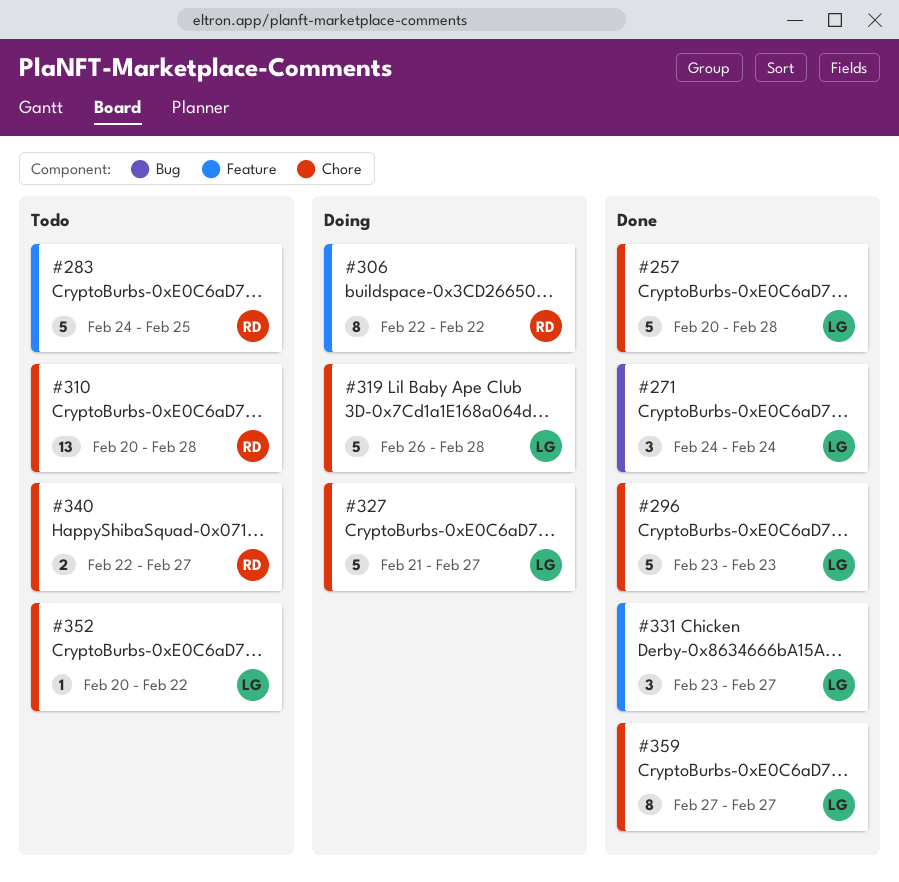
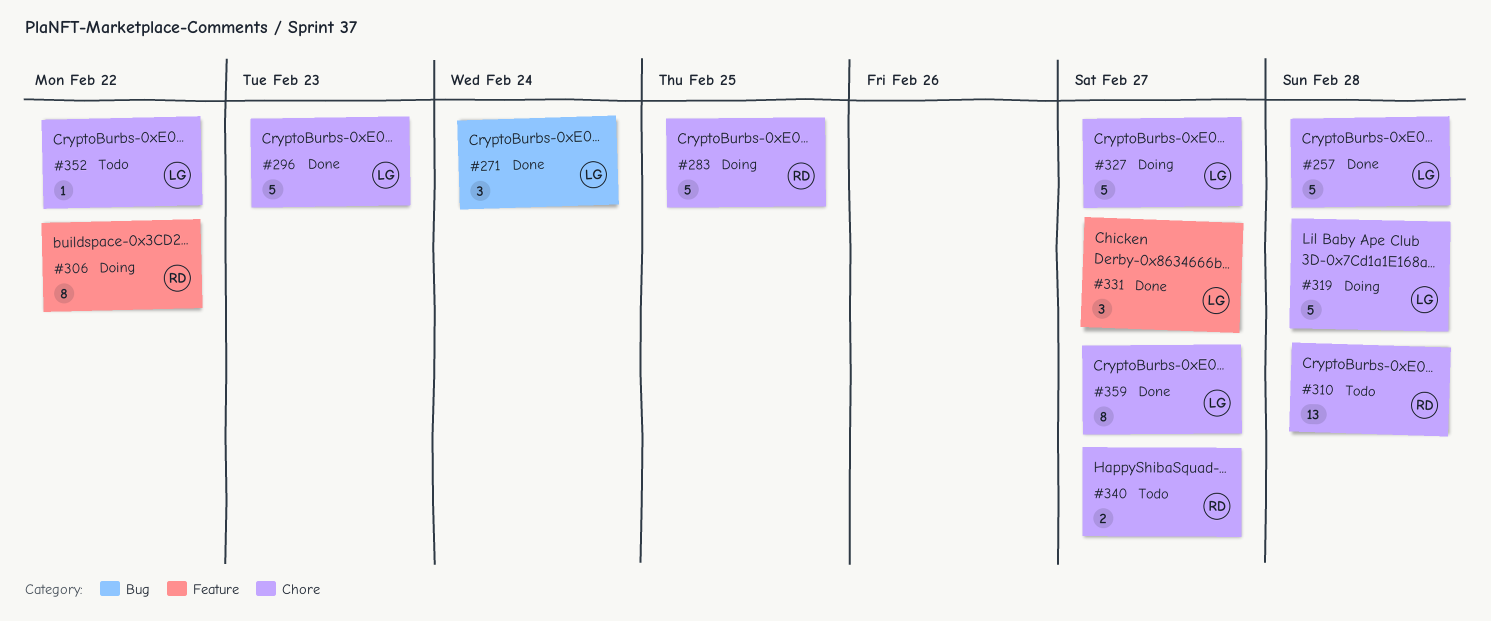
#283, status: Todo -> Doing
#283, label: Feature -> Chore

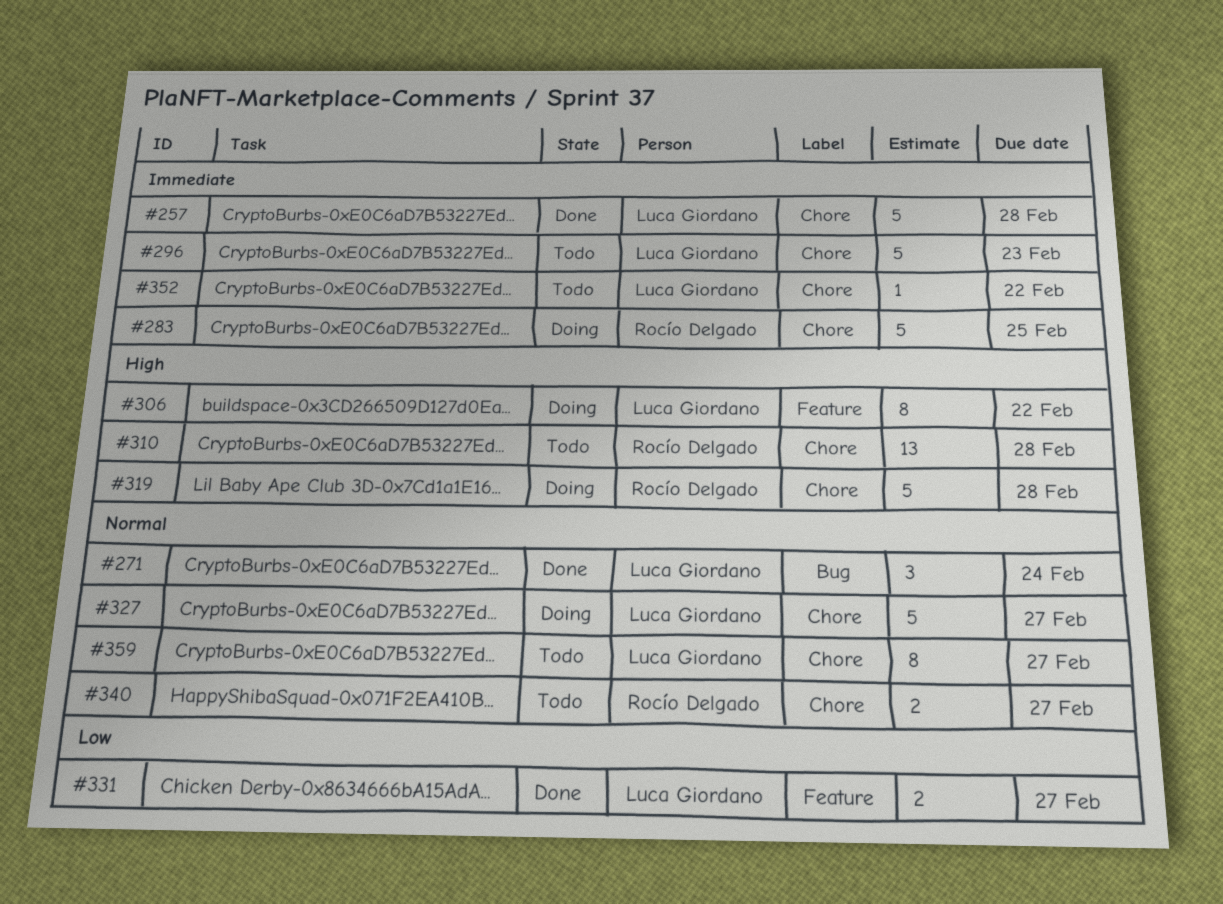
#296, status: Done -> Todo
#306, owner: Rocío Delgado -> Luca Giordano
#319, owner: Luca Giordano -> Rocío Delgado
#331, estimate: 3 -> 2
#359, status: Done -> Todo

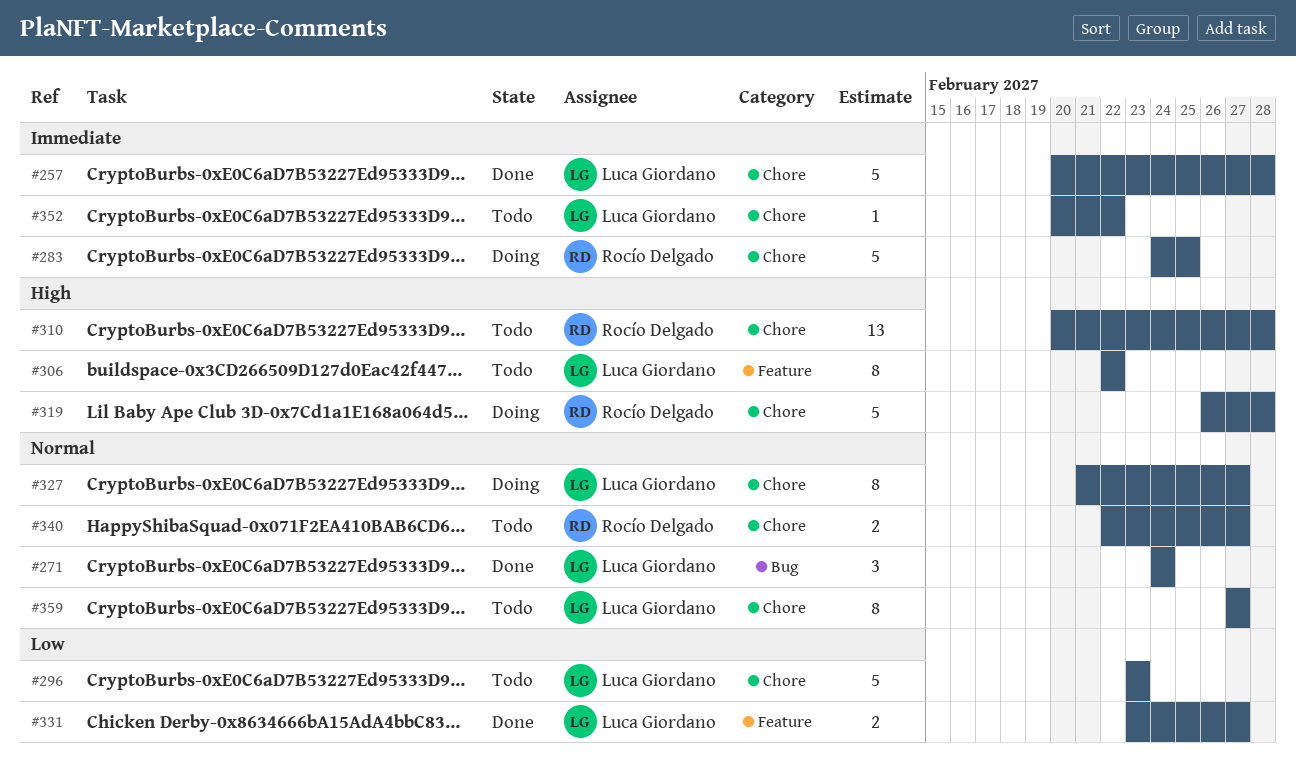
#296, priority: Immediate -> Low
#306, status: Doing -> Todo
#327, estimate: 5 -> 8

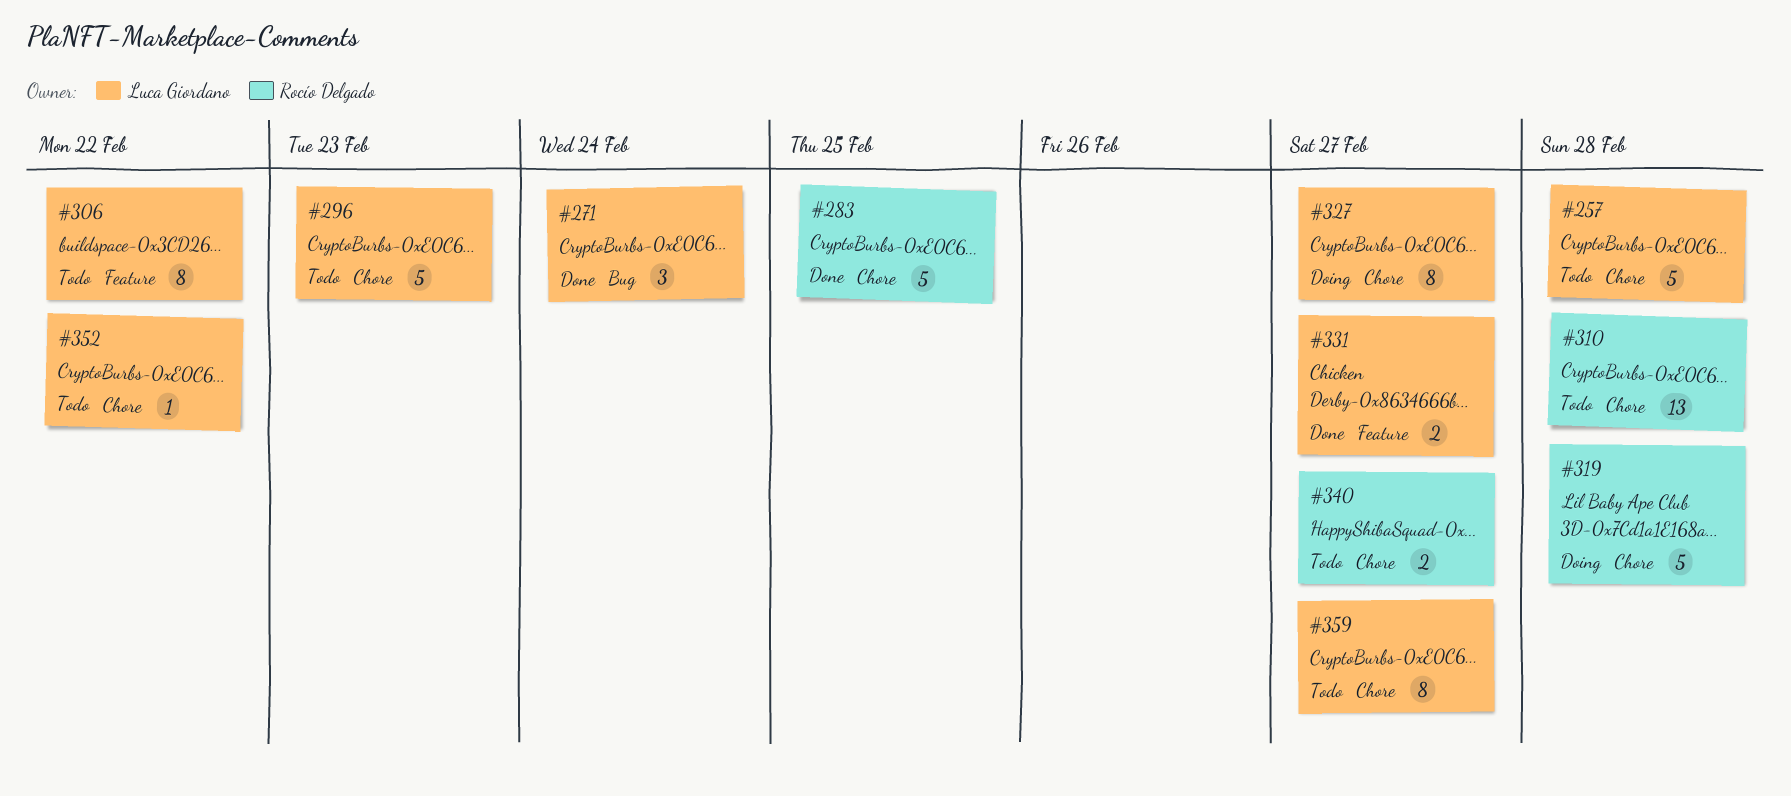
#257, status: Done -> Todo
#283, status: Doing -> Done

